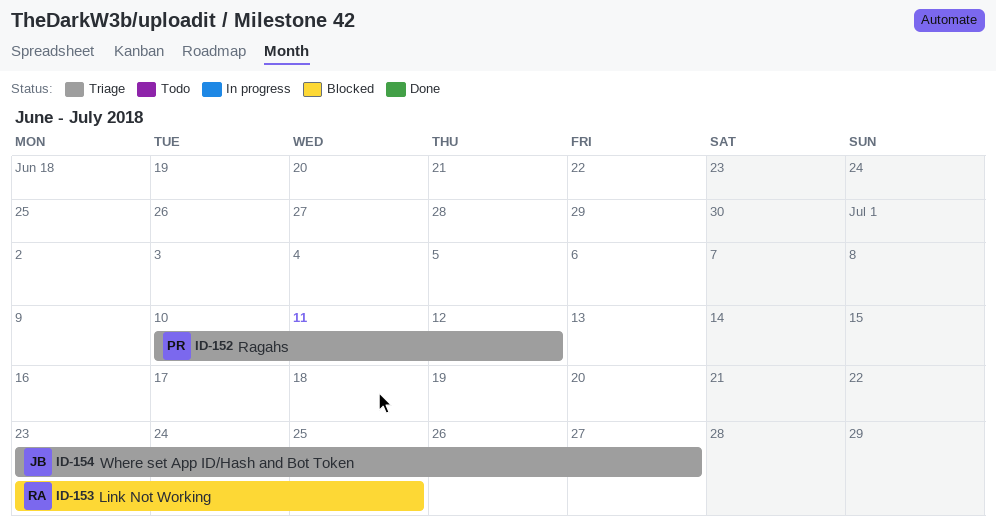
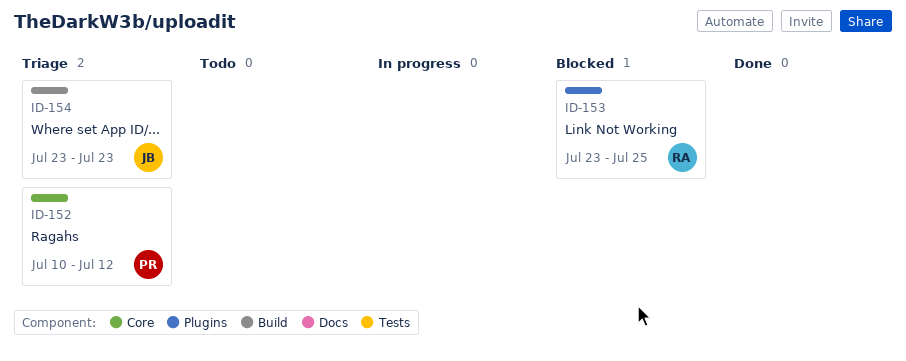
ID-154, due: Jul 27 -> Jul 23

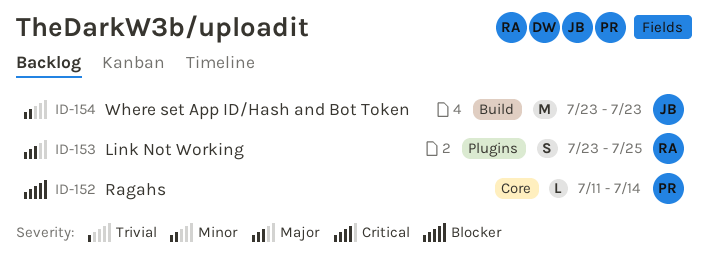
ID-152, start: Jul 10 -> Jul 11
ID-152, due: Jul 12 -> Jul 14

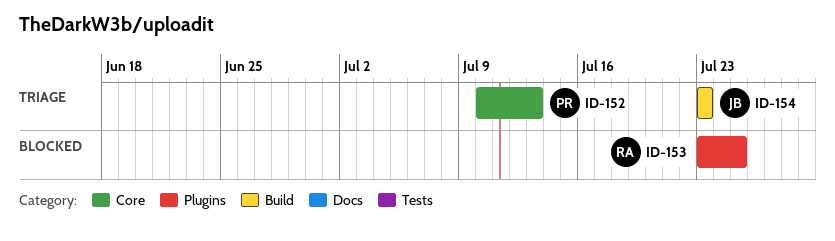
ID-152, start: Jul 11 -> Jul 10
ID-152, due: Jul 14 -> Jul 13

